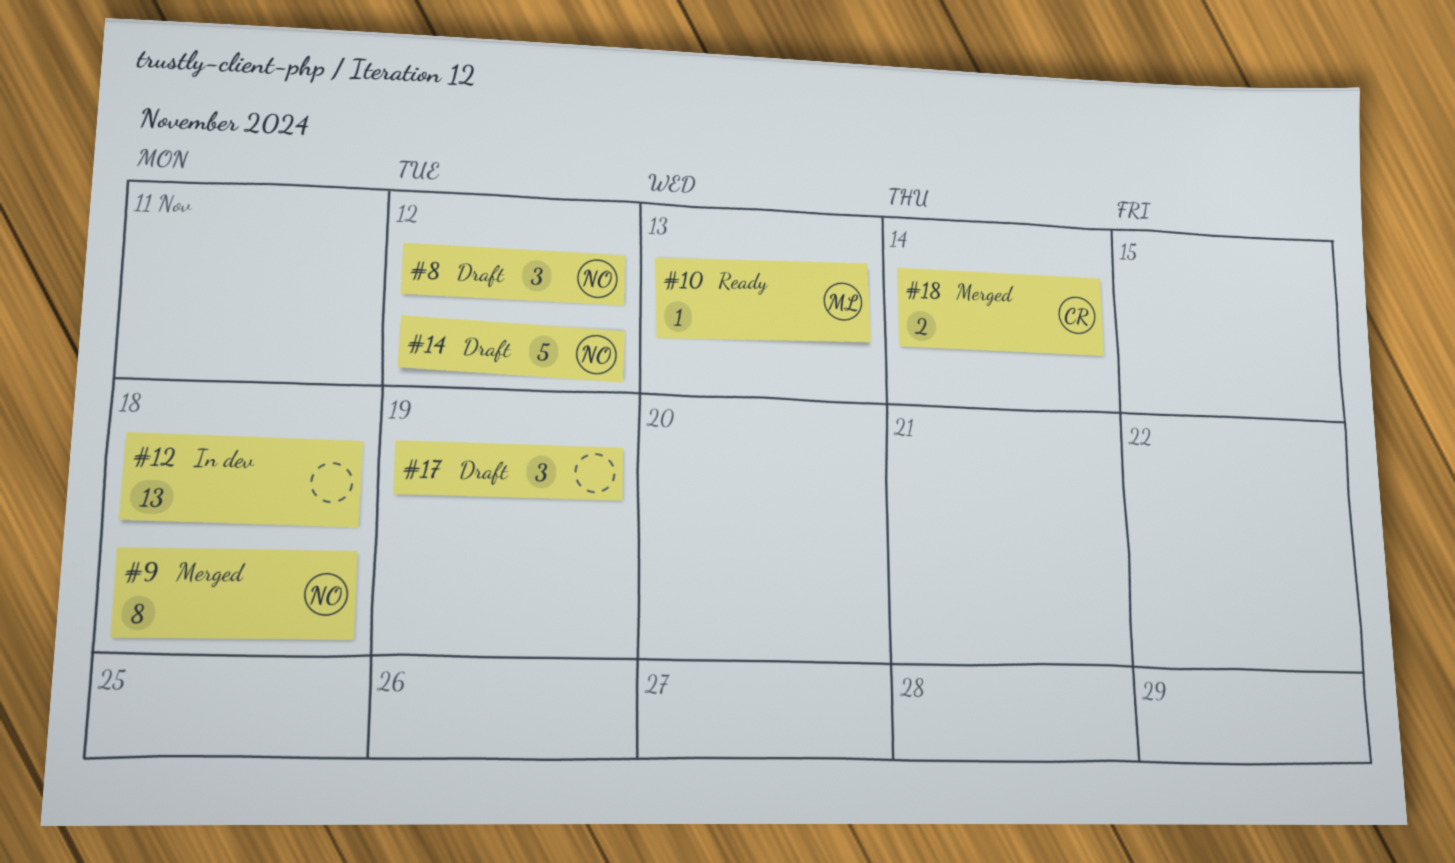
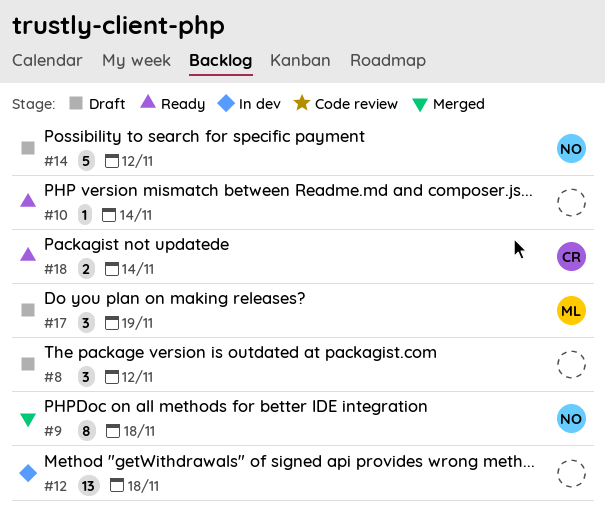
#8, owner: NO -> none
#10, owner: ML -> none
#10, due: Nov 13 -> Nov 14
#17, owner: none -> ML
#18, status: Merged -> Ready

